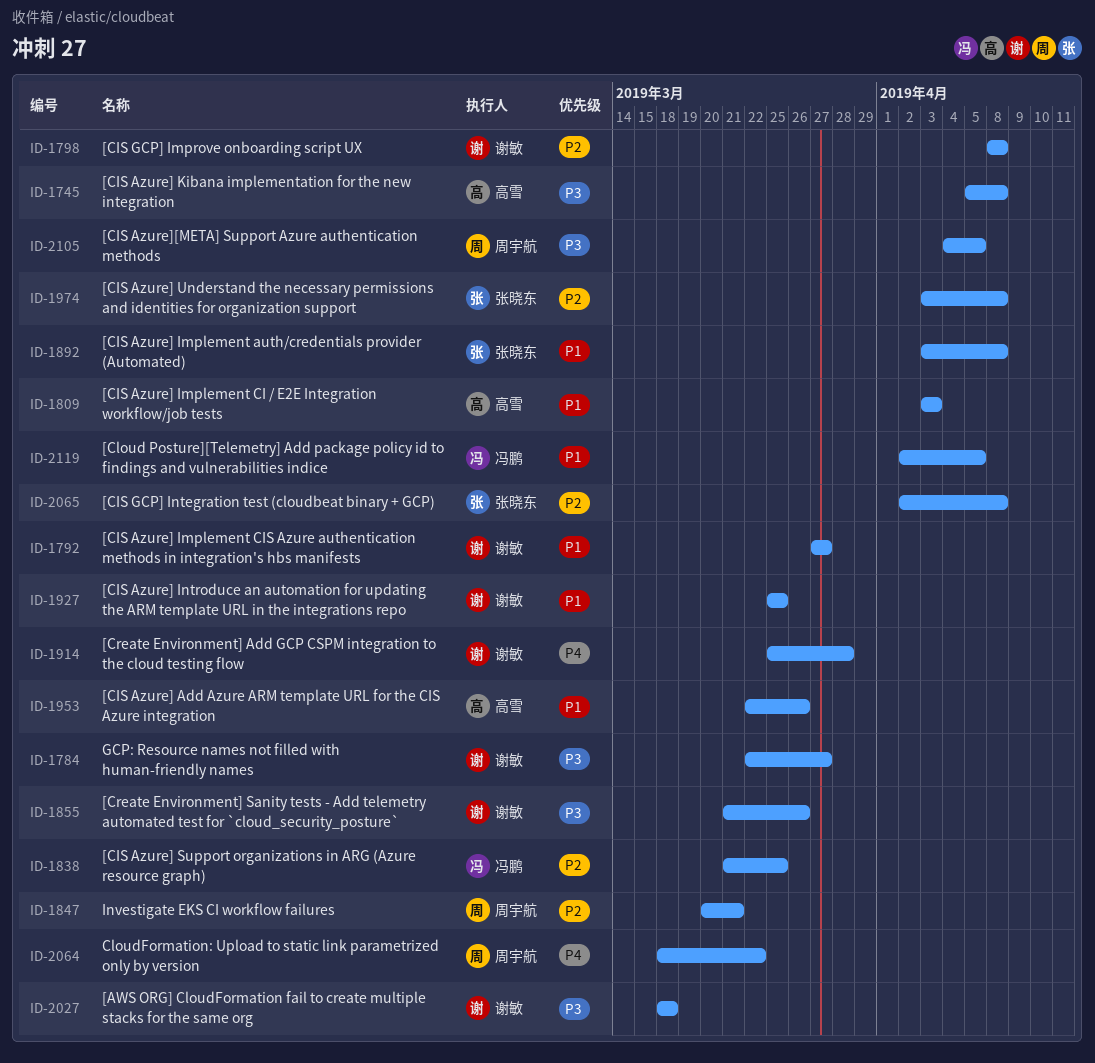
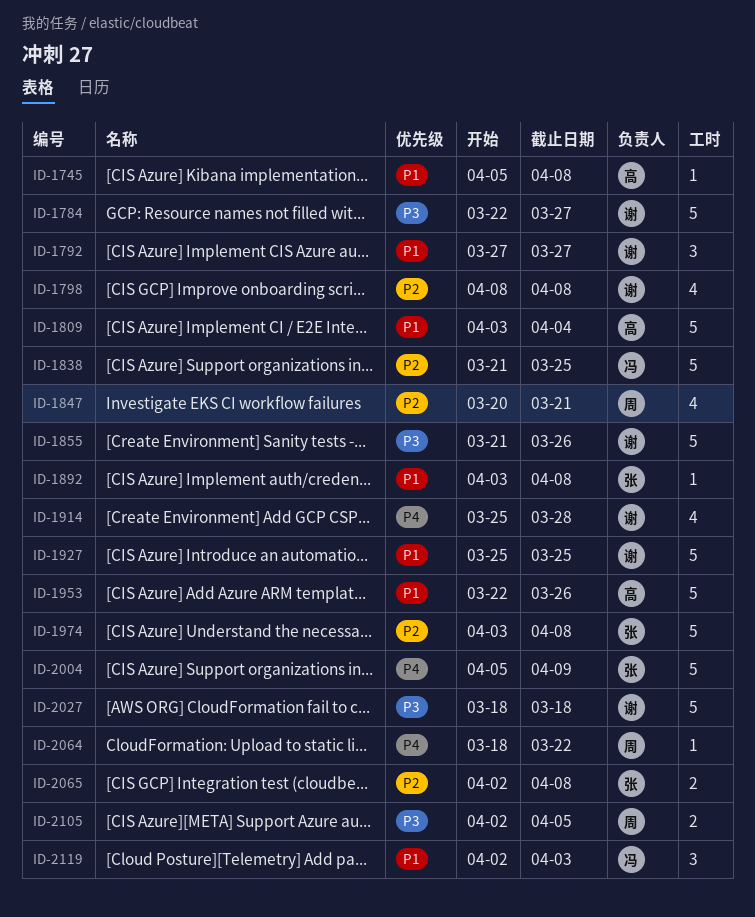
ID-1745, priority: P3 -> P1
ID-1809, due: Apr 3 -> Apr 4
ID-2004: none -> present
ID-2105, start: Apr 4 -> Apr 2
ID-2119, due: Apr 5 -> Apr 3

